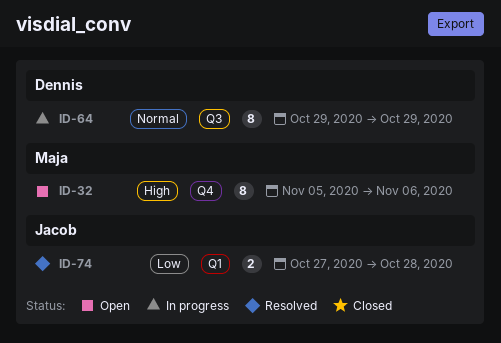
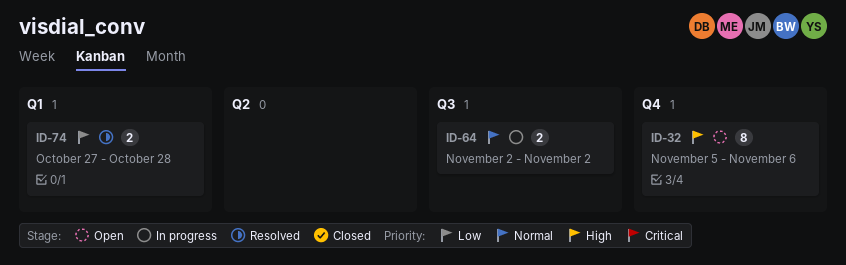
ID-64, estimate: 8 -> 2
ID-64, start: Oct 29 -> Nov 2
ID-64, due: Oct 29 -> Nov 2

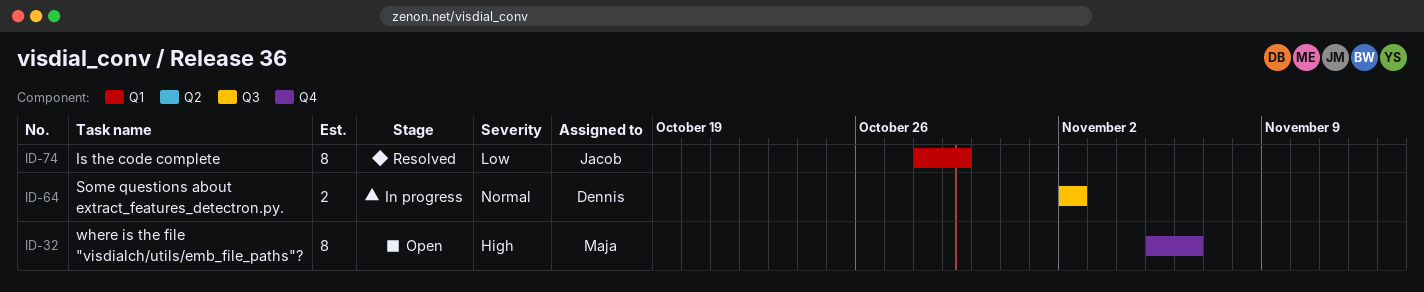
ID-74, estimate: 2 -> 8
ID-74, start: Oct 27 -> Oct 28
ID-74, due: Oct 28 -> Oct 29

